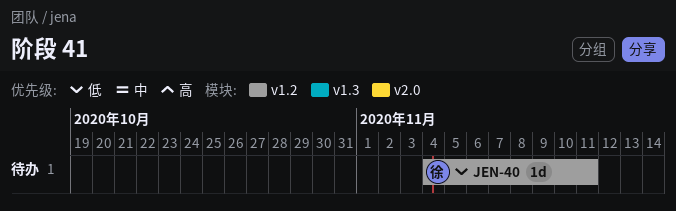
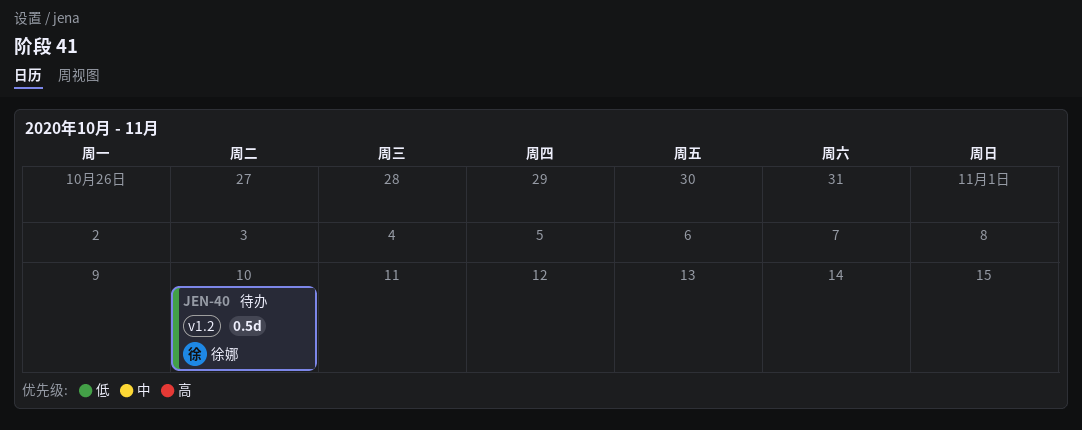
JEN-40, estimate: 1d -> 0.5d
JEN-40, due: Nov 11 -> Nov 10

